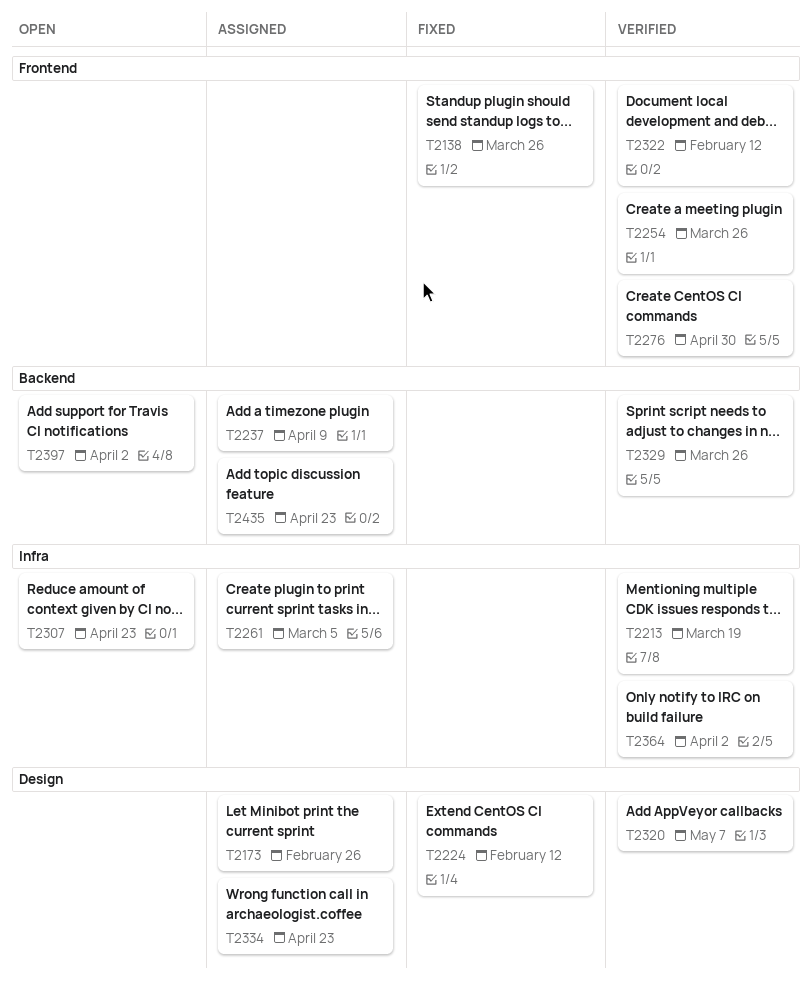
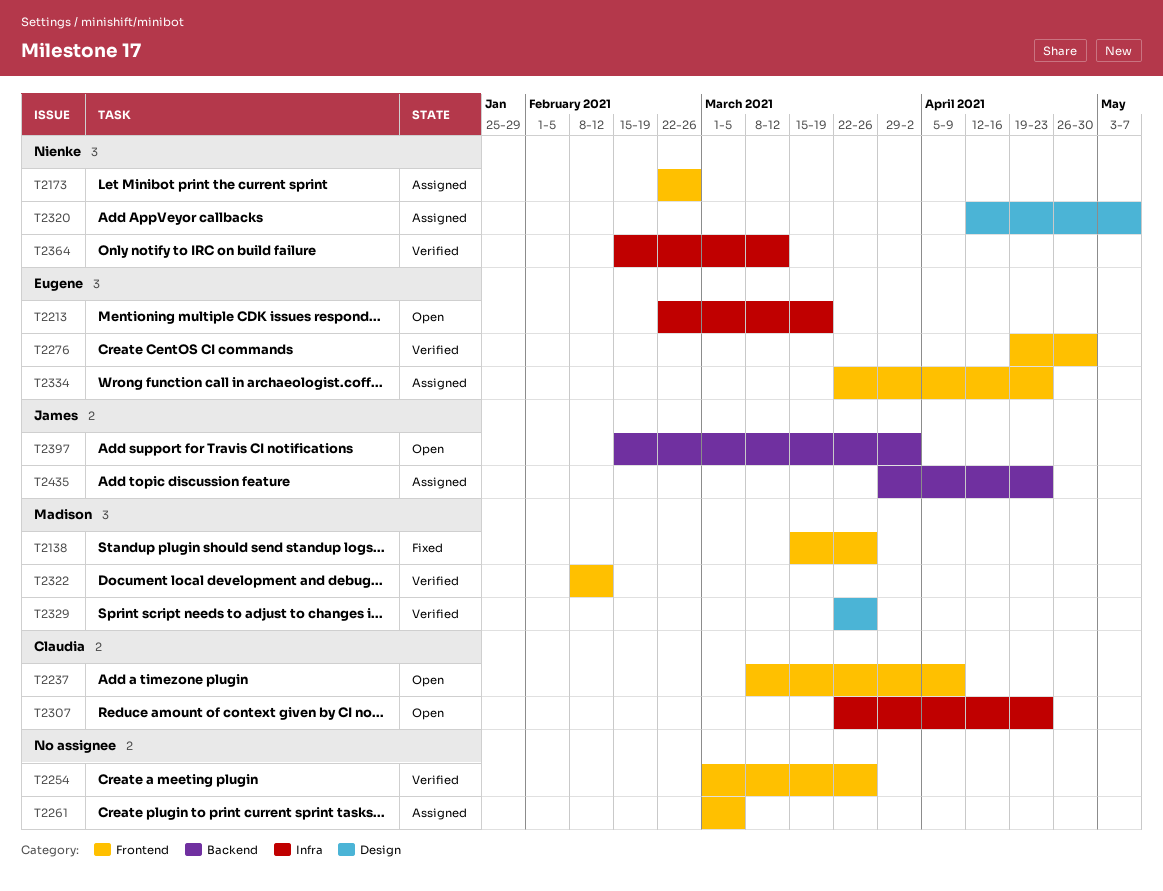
T2173, label: Design -> Frontend
T2213, status: Verified -> Open
T2224: present -> none
T2237, status: Assigned -> Open
T2237, label: Backend -> Frontend
T2261, label: Infra -> Frontend
T2320, status: Verified -> Assigned
T2329, label: Backend -> Design
T2334, label: Design -> Frontend
T2364, due: Apr 2 -> Mar 12

